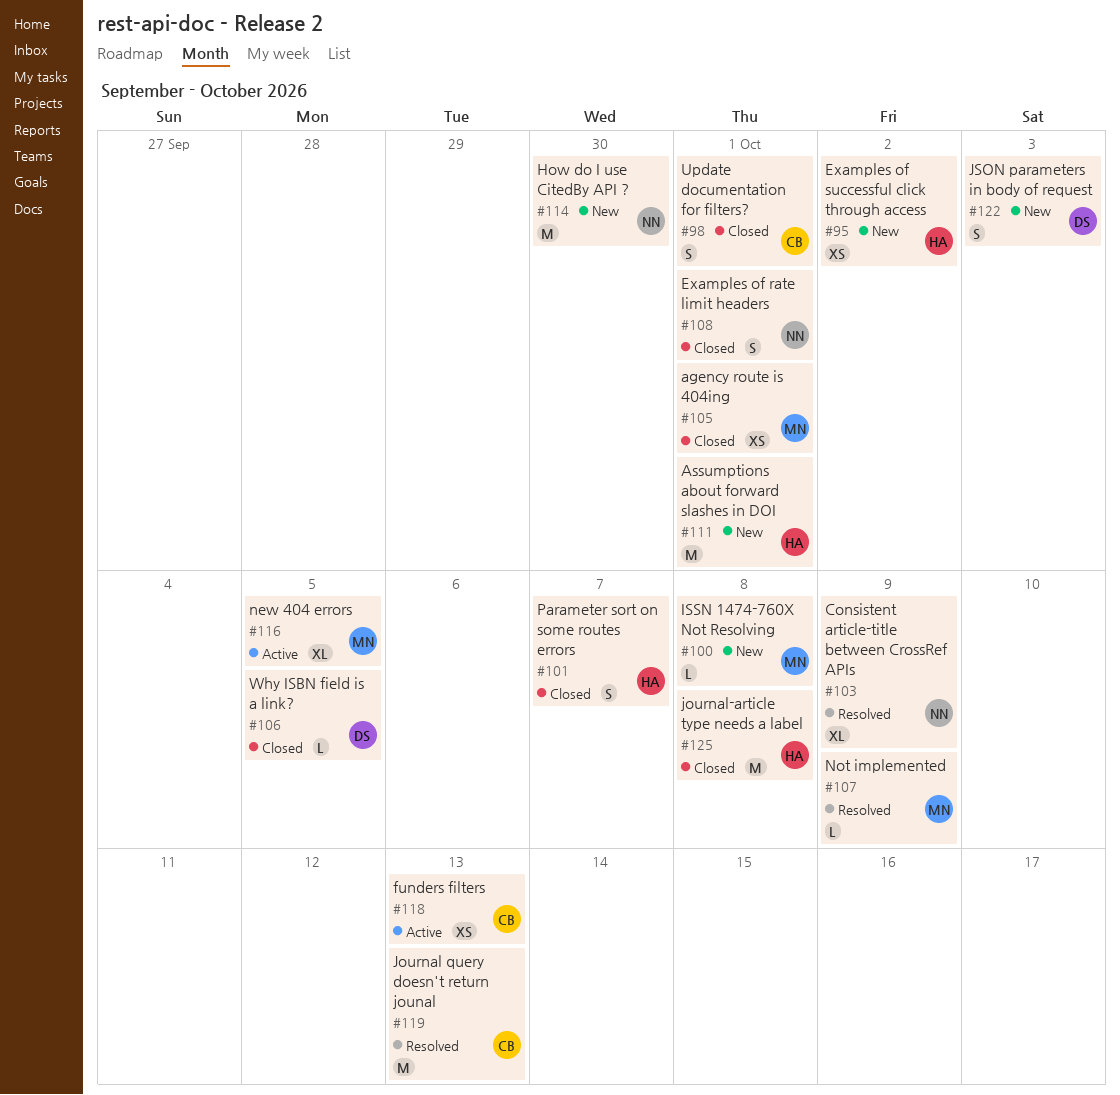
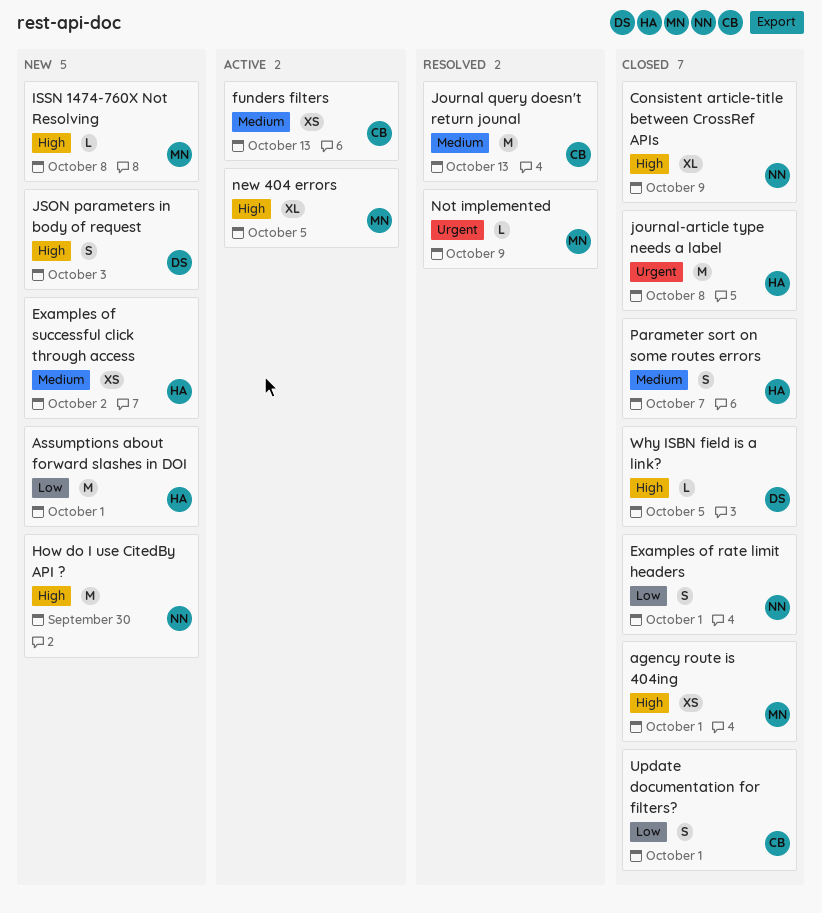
Consistent article-title between CrossRef APIs, status: Resolved -> Closed

